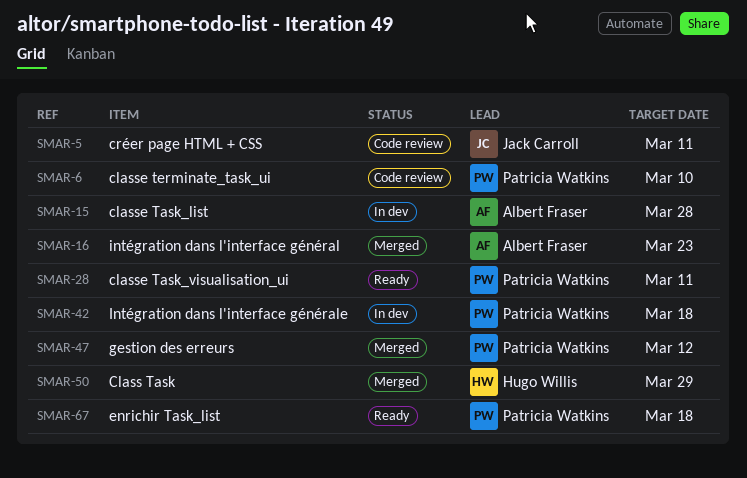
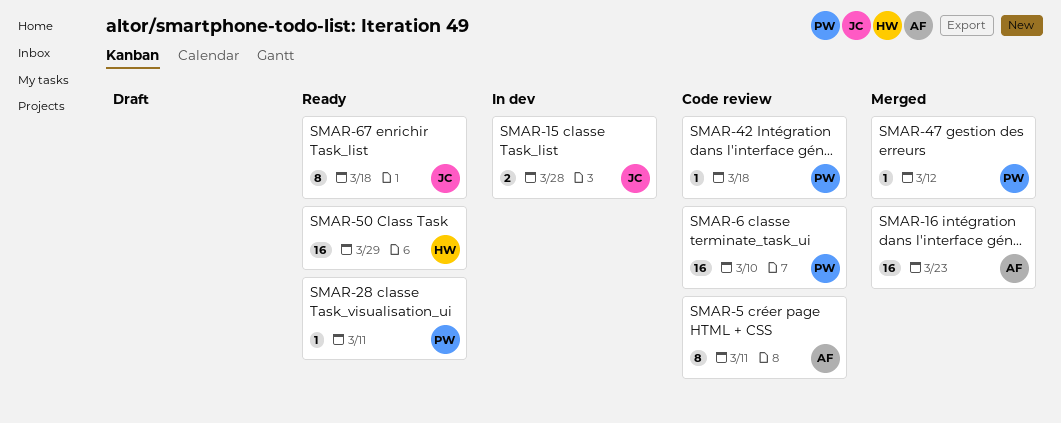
SMAR-5, owner: Jack Carroll -> Albert Fraser
SMAR-15, owner: Albert Fraser -> Jack Carroll
SMAR-42, status: In dev -> Code review
SMAR-50, status: Merged -> Ready
SMAR-67, owner: Patricia Watkins -> Jack Carroll

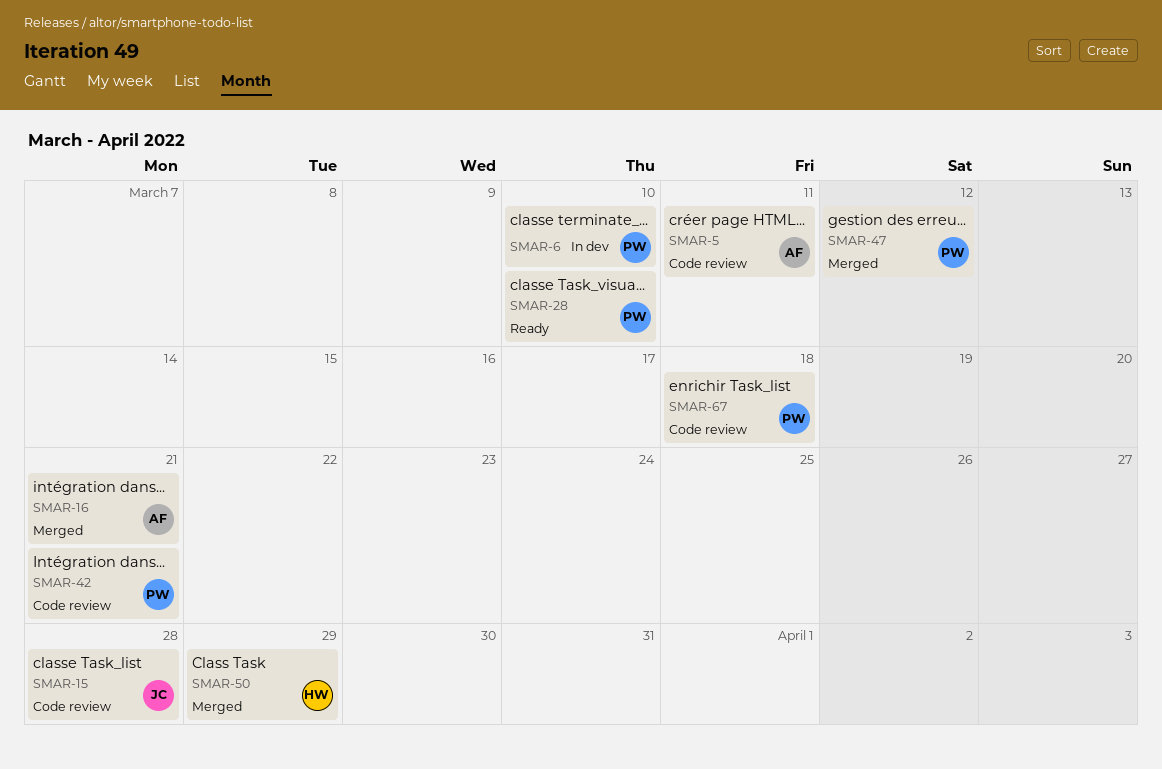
SMAR-6, status: Code review -> In dev
SMAR-15, status: In dev -> Code review
SMAR-16, due: Mar 23 -> Mar 21
SMAR-28, due: Mar 11 -> Mar 10
SMAR-42, due: Mar 18 -> Mar 21
SMAR-50, status: Ready -> Merged
SMAR-67, status: Ready -> Code review
SMAR-67, owner: JC -> PW

